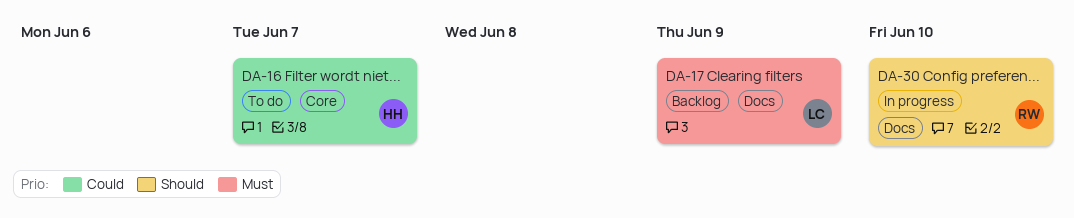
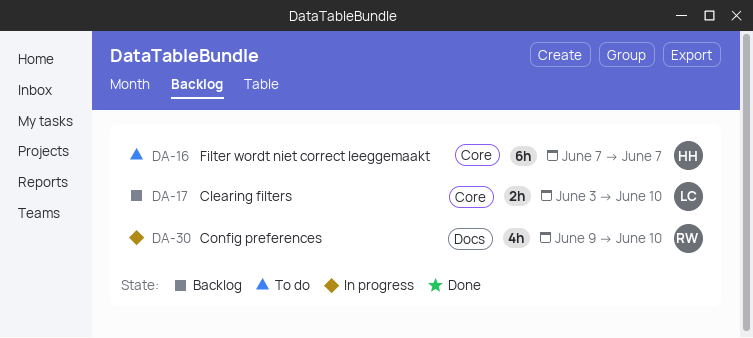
DA-17, label: Docs -> Core
DA-17, due: Jun 9 -> Jun 10

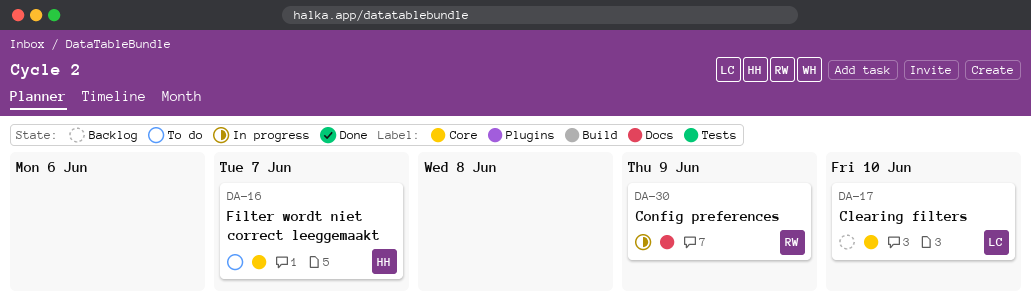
DA-30, due: Jun 10 -> Jun 9

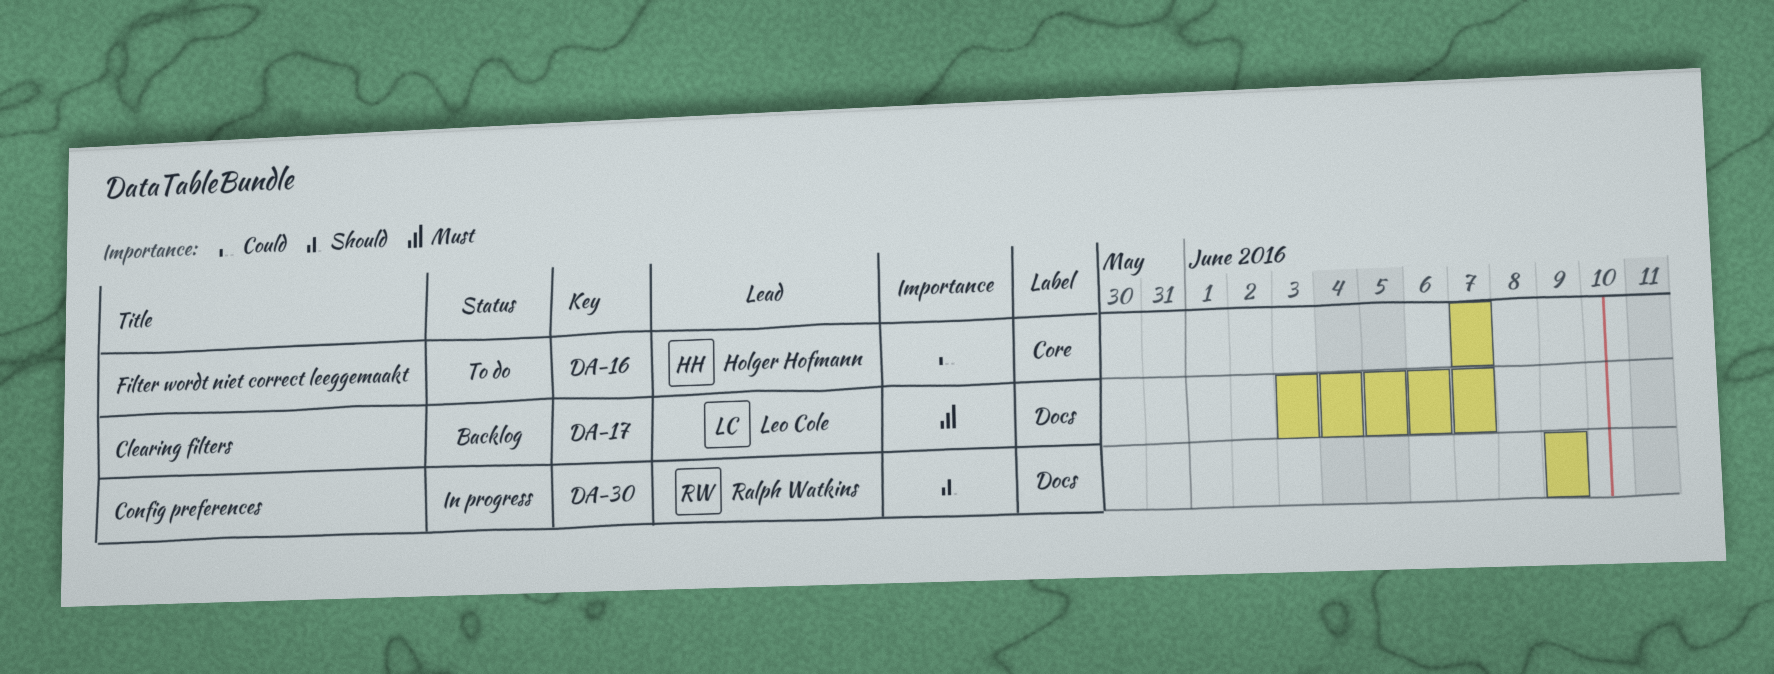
DA-17, label: Core -> Docs
DA-17, due: Jun 10 -> Jun 7

